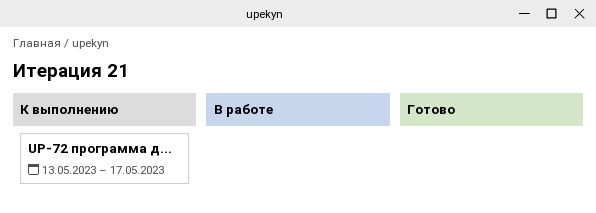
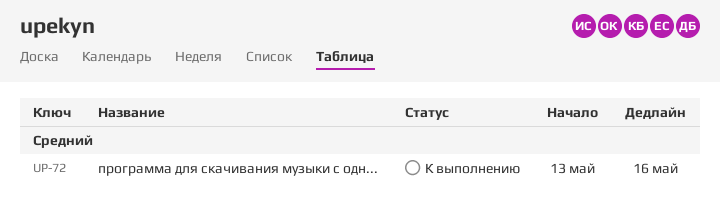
UP-72, due: May 17 -> May 16

